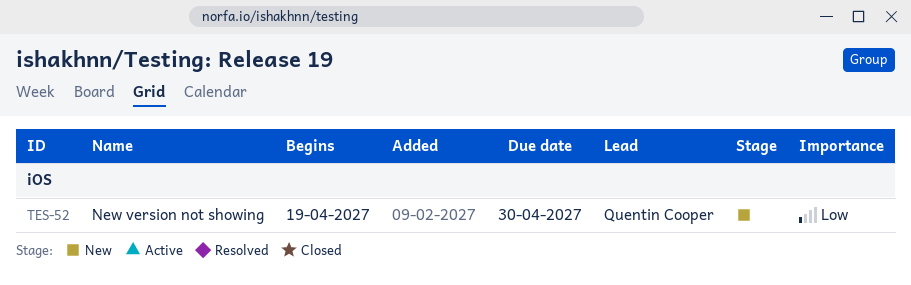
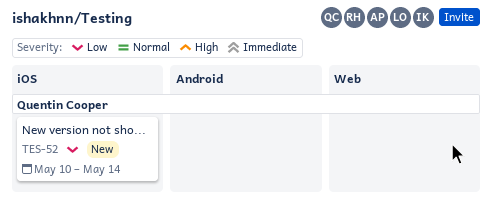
TES-52, start: Apr 19 -> May 10
TES-52, due: Apr 30 -> May 14

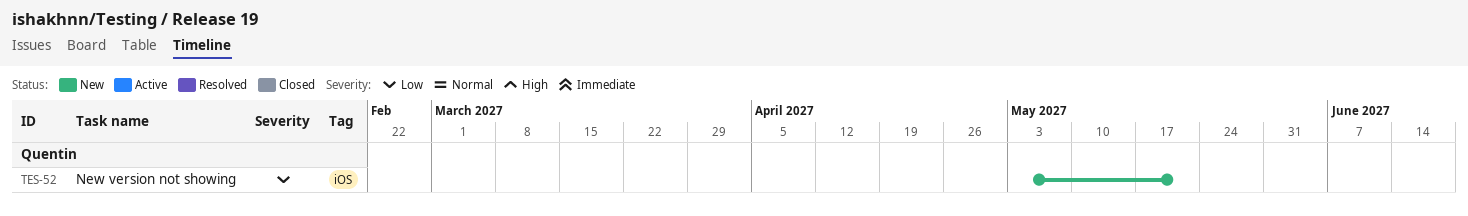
TES-52, start: May 10 -> May 3
TES-52, due: May 14 -> May 21

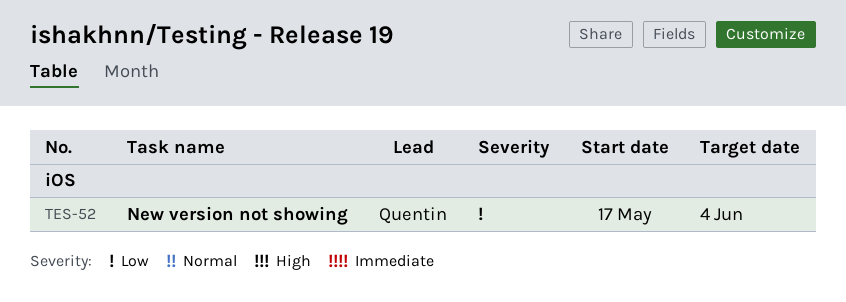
TES-52, start: May 3 -> May 17
TES-52, due: May 21 -> Jun 4

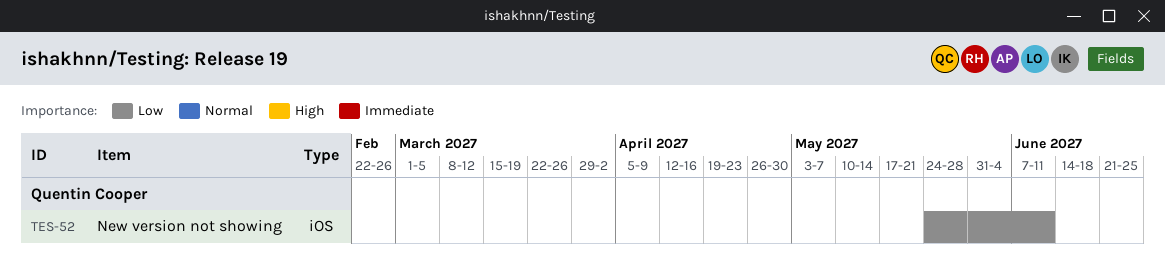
TES-52, start: May 17 -> May 24
TES-52, due: Jun 4 -> Jun 11

